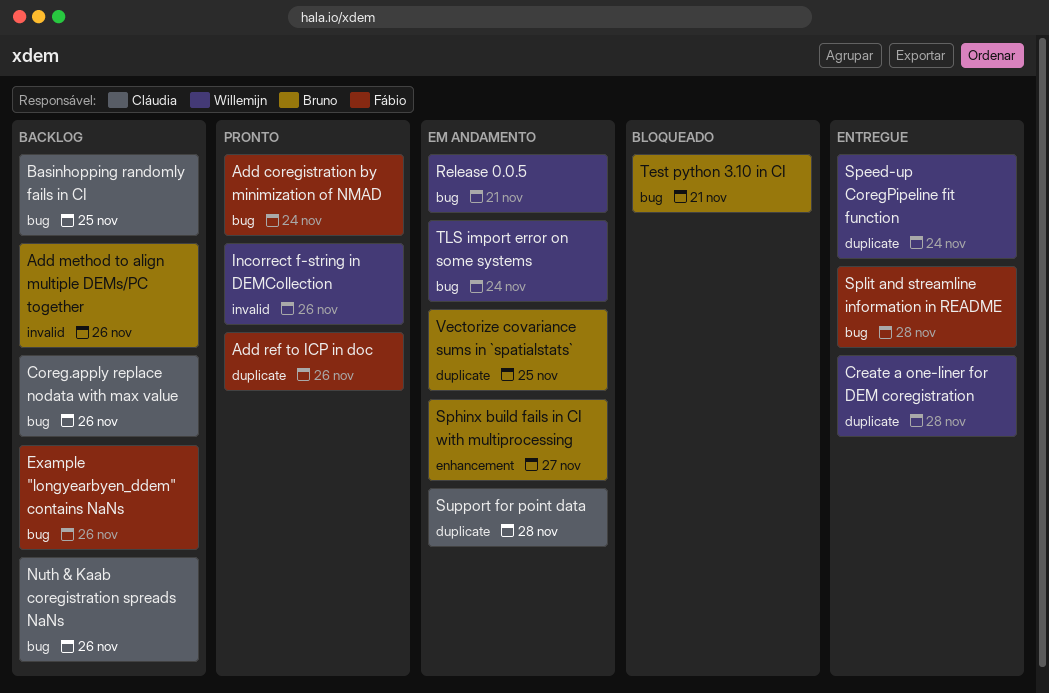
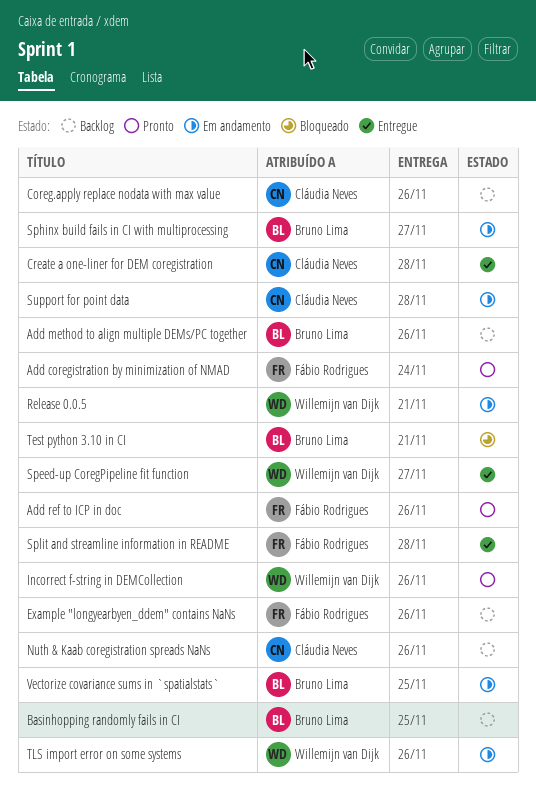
Basinhopping randomly fails in CI, owner: Cláudia Neves -> Bruno Lima
Create a one-liner for DEM coregistration, owner: Willemijn van Dijk -> Cláudia Neves
Speed-up CoregPipeline fit function, due: Nov 24 -> Nov 27
TLS import error on some systems, due: Nov 24 -> Nov 26

